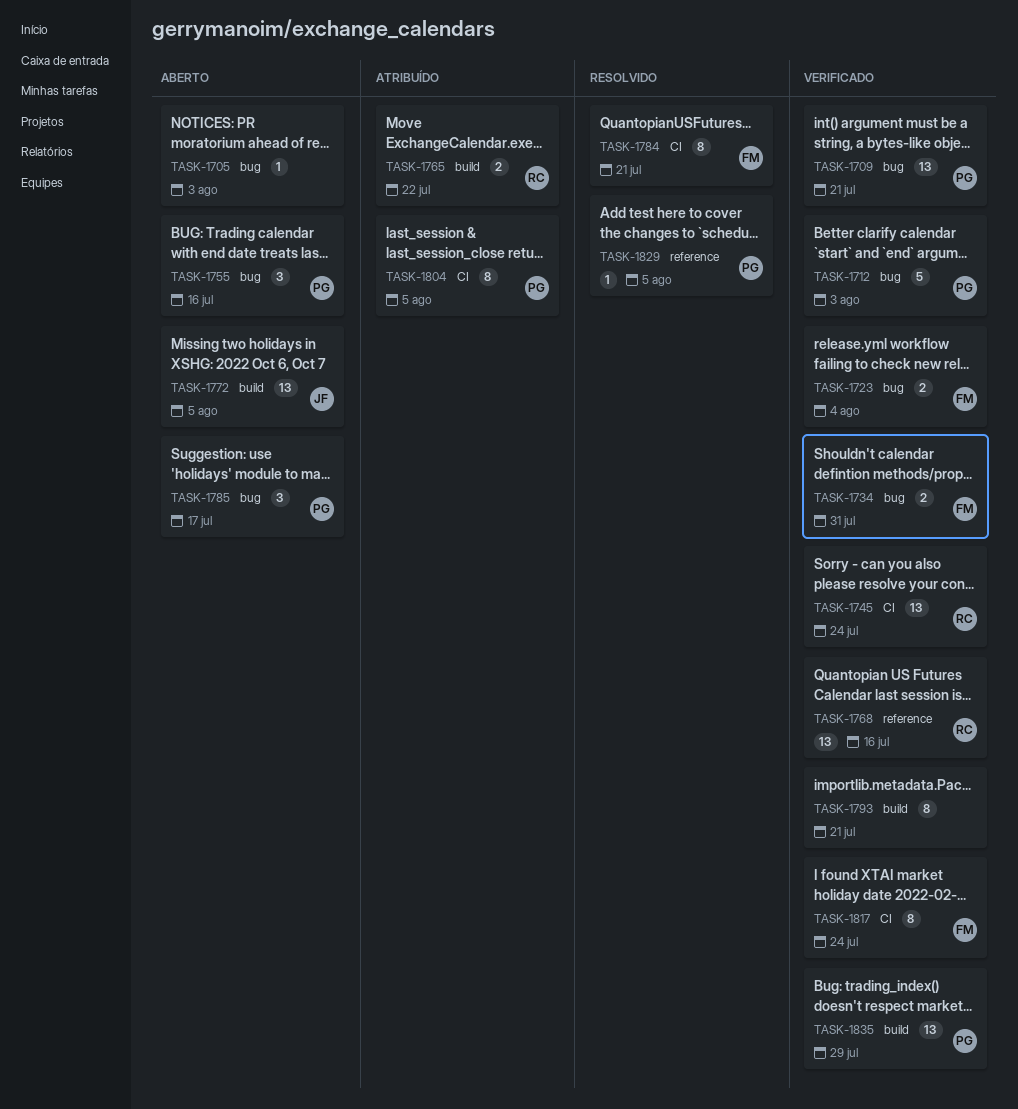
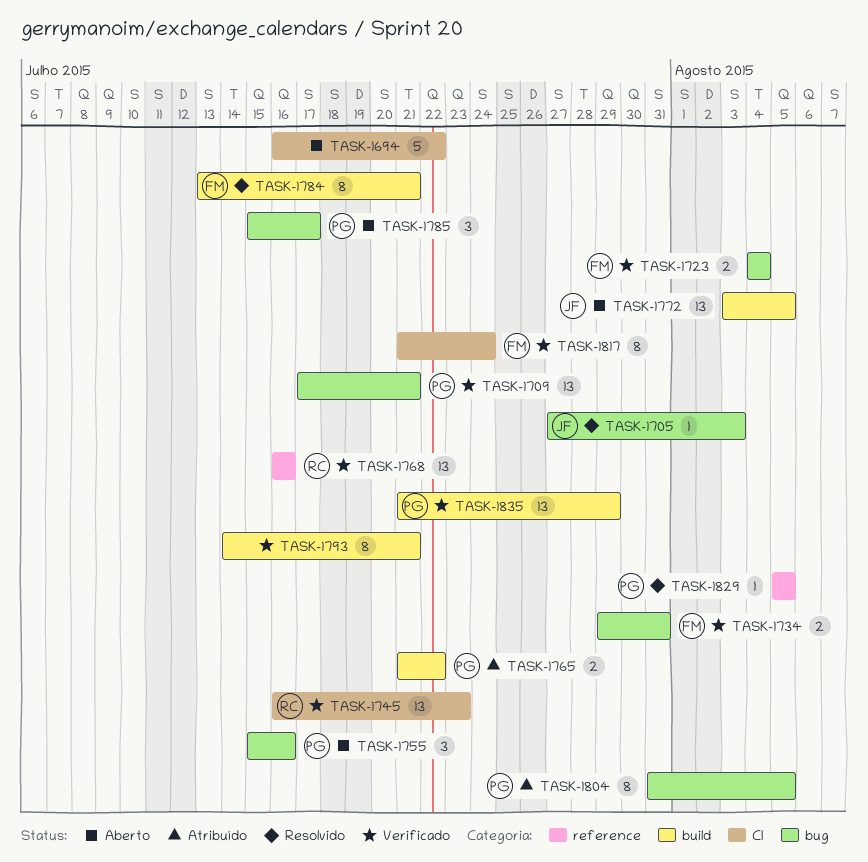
TASK-1694: none -> present
TASK-1705, status: Aberto -> Resolvido
TASK-1705, owner: none -> JF
TASK-1712: present -> none
TASK-1745, due: Jul 24 -> Jul 23
TASK-1765, owner: RC -> PG
TASK-1784, label: CI -> build
TASK-1804, label: CI -> bug

